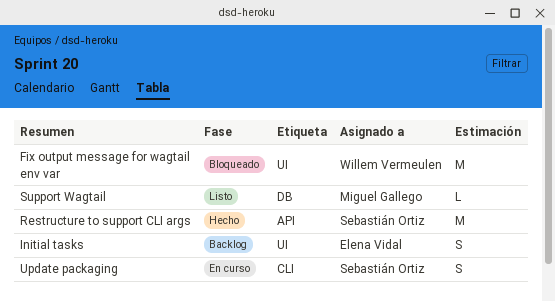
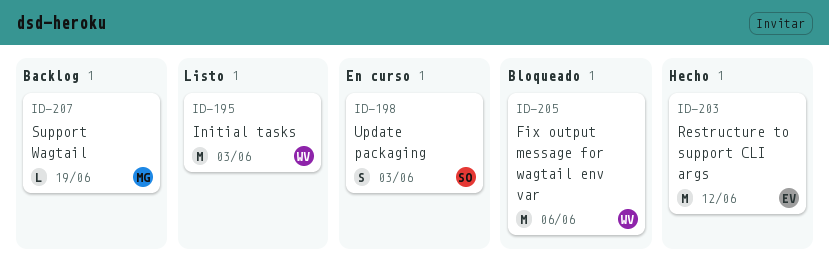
Initial tasks, status: Backlog -> Listo
Initial tasks, owner: Elena Vidal -> Willem Vermeulen
Initial tasks, estimate: S -> M
Restructure to support CLI args, owner: Sebastián Ortiz -> Elena Vidal
Support Wagtail, status: Listo -> Backlog

